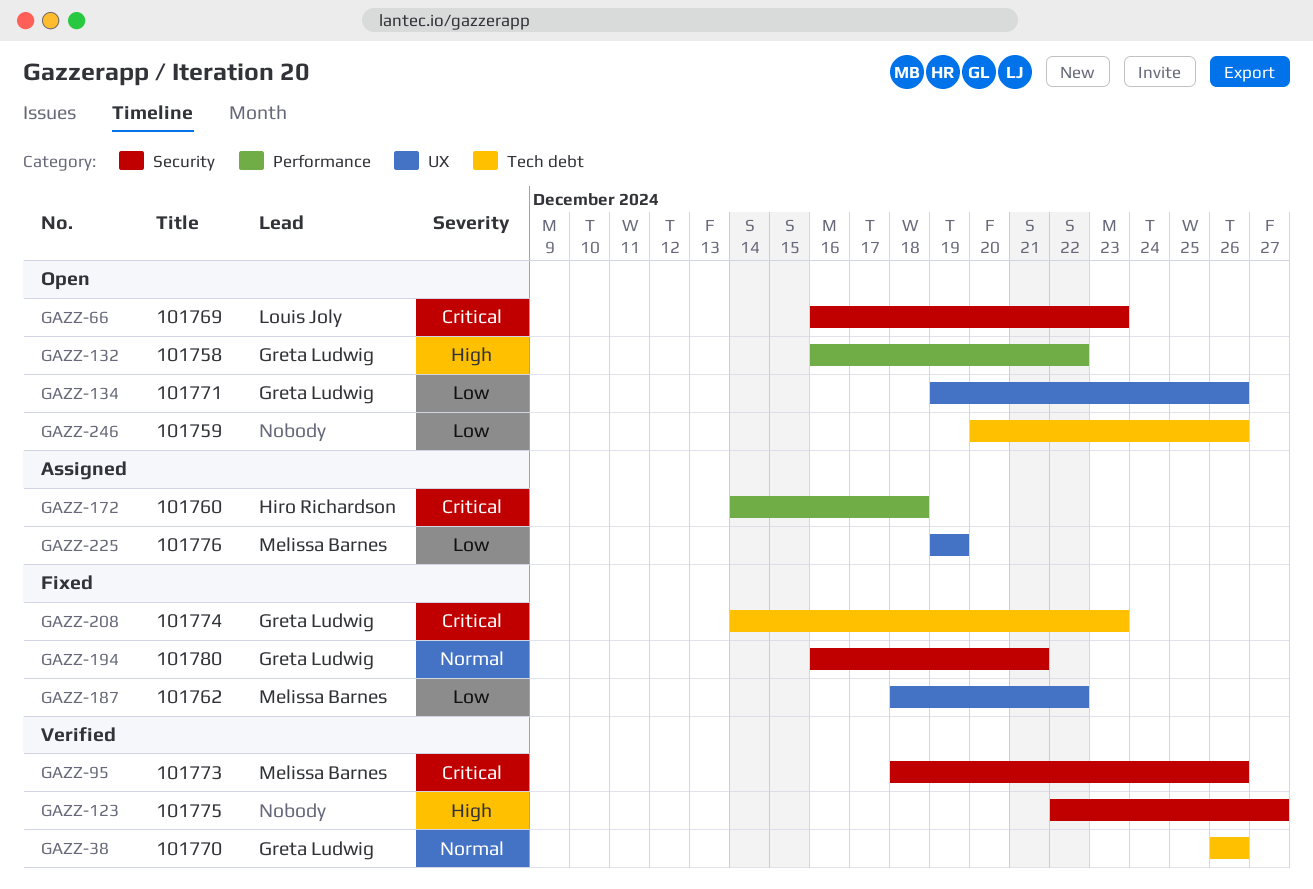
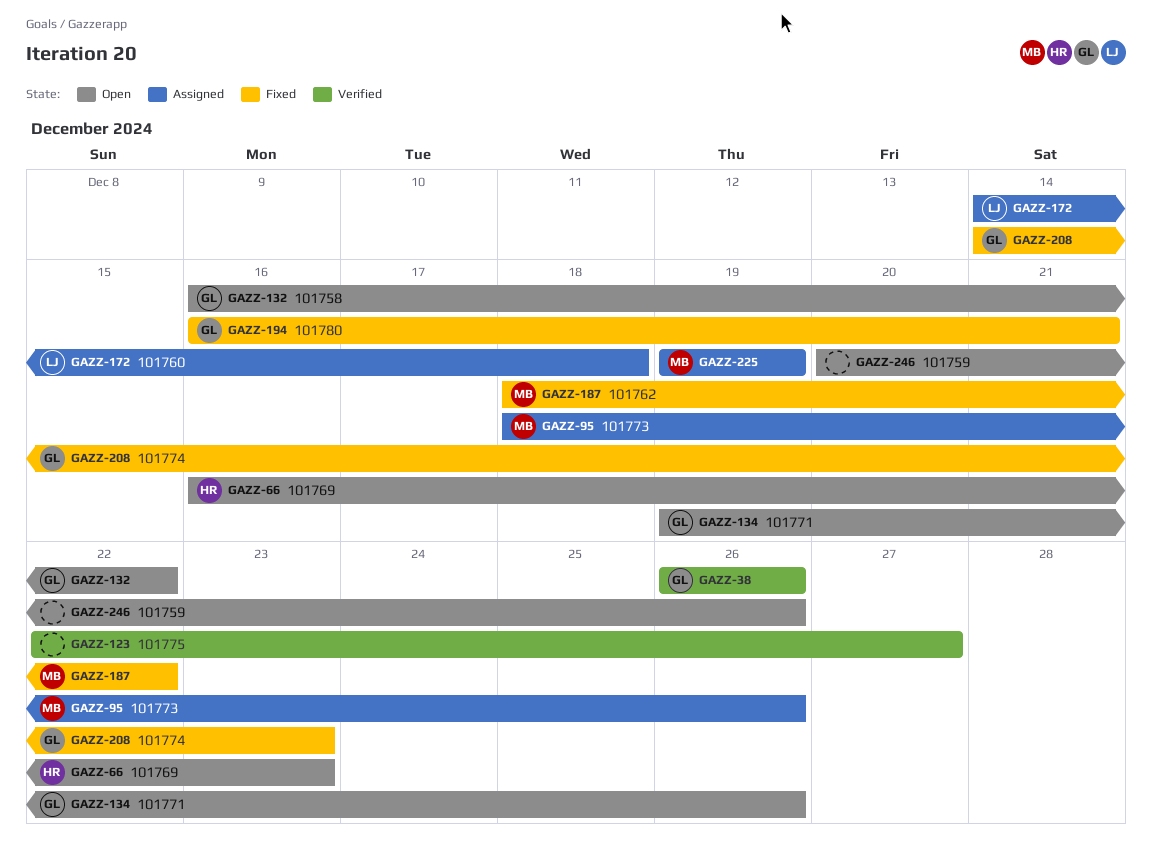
GAZZ-66, owner: Louis Joly -> Hiro Richardson
GAZZ-95, status: Verified -> Assigned
GAZZ-172, owner: Hiro Richardson -> Louis Joly

